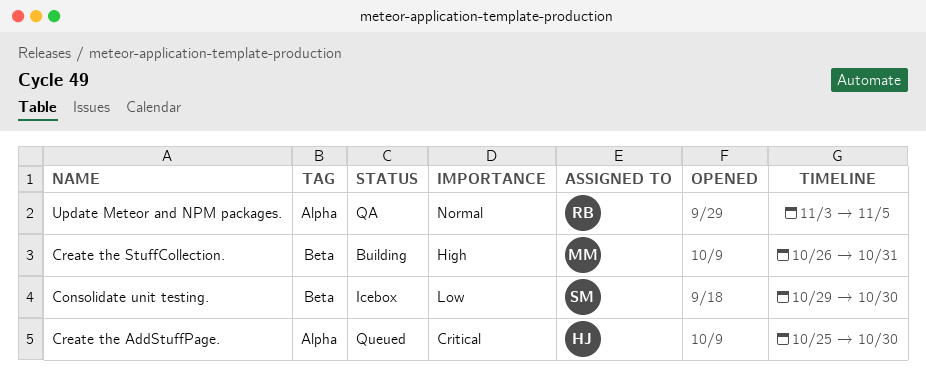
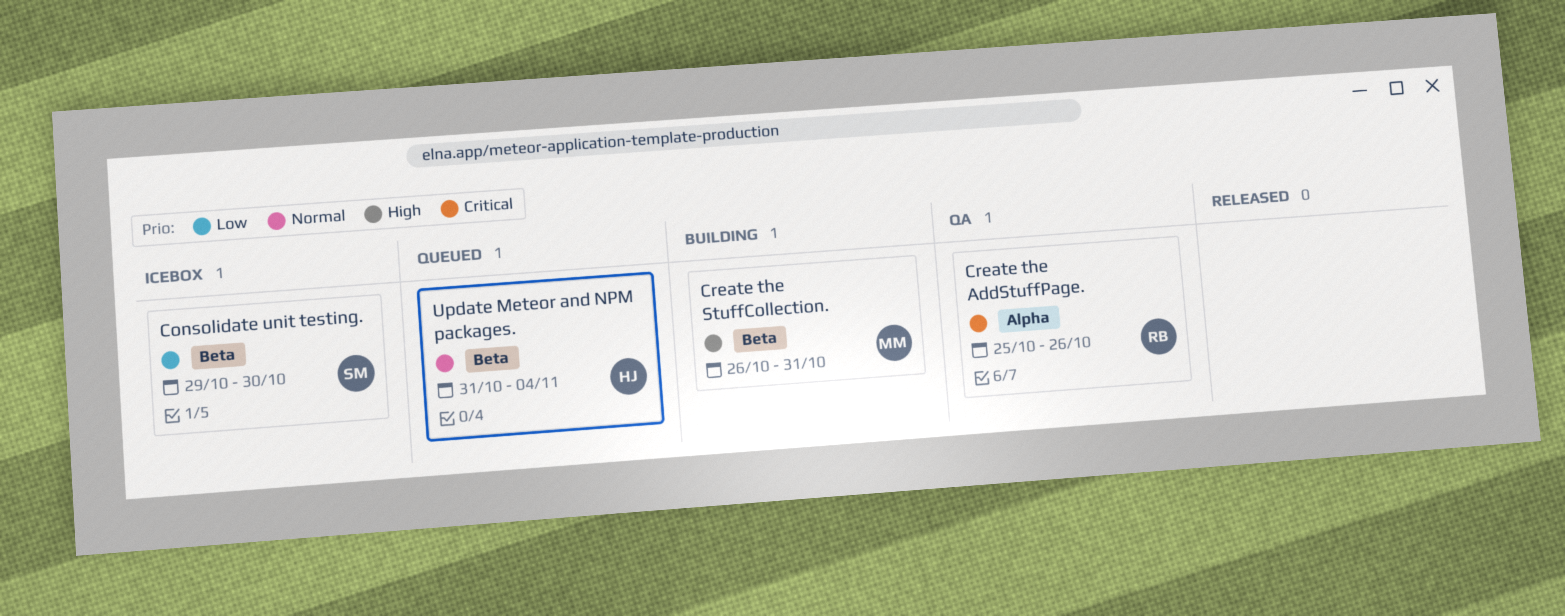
Create the AddStuffPage., status: Queued -> QA
Create the AddStuffPage., owner: HJ -> RB
Create the AddStuffPage., due: Oct 30 -> Oct 26
Update Meteor and NPM packages., status: QA -> Queued
Update Meteor and NPM packages., owner: RB -> HJ
Update Meteor and NPM packages., label: Alpha -> Beta
Update Meteor and NPM packages., start: Nov 3 -> Oct 31
Update Meteor and NPM packages., due: Nov 5 -> Nov 4

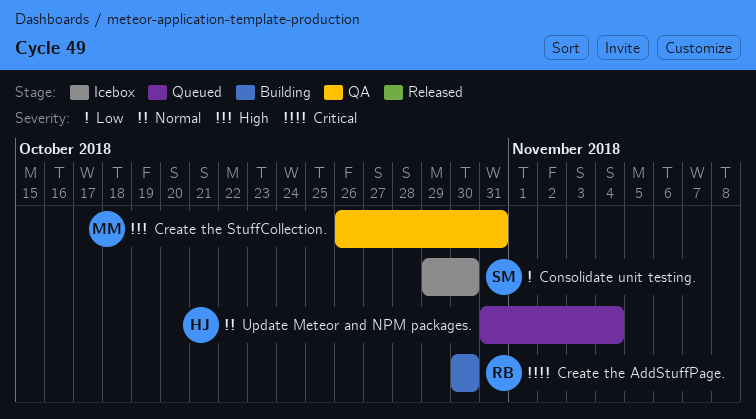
Create the AddStuffPage., status: QA -> Building
Create the AddStuffPage., start: Oct 25 -> Oct 30
Create the AddStuffPage., due: Oct 26 -> Oct 30
Create the StuffCollection., status: Building -> QA

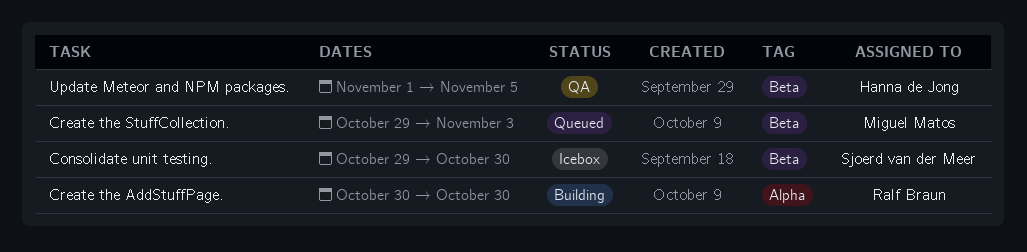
Create the StuffCollection., status: QA -> Queued
Create the StuffCollection., start: Oct 26 -> Oct 29
Create the StuffCollection., due: Oct 31 -> Nov 3
Update Meteor and NPM packages., status: Queued -> QA
Update Meteor and NPM packages., start: Oct 31 -> Nov 1
Update Meteor and NPM packages., due: Nov 4 -> Nov 5

